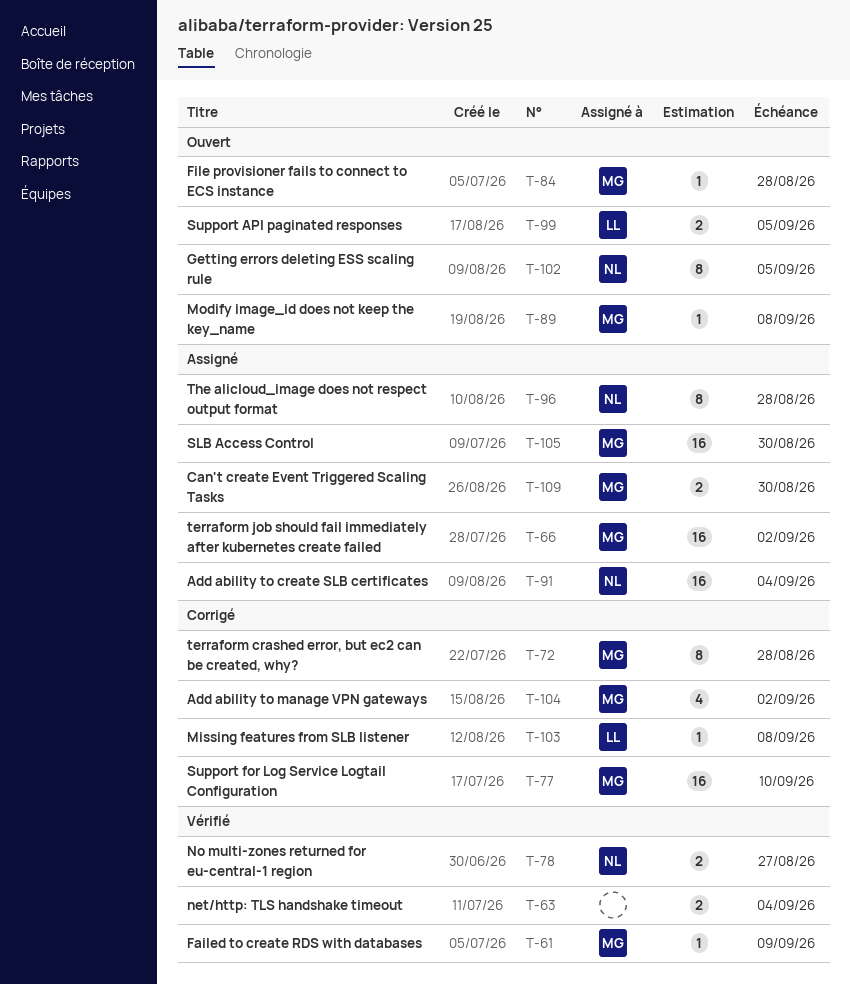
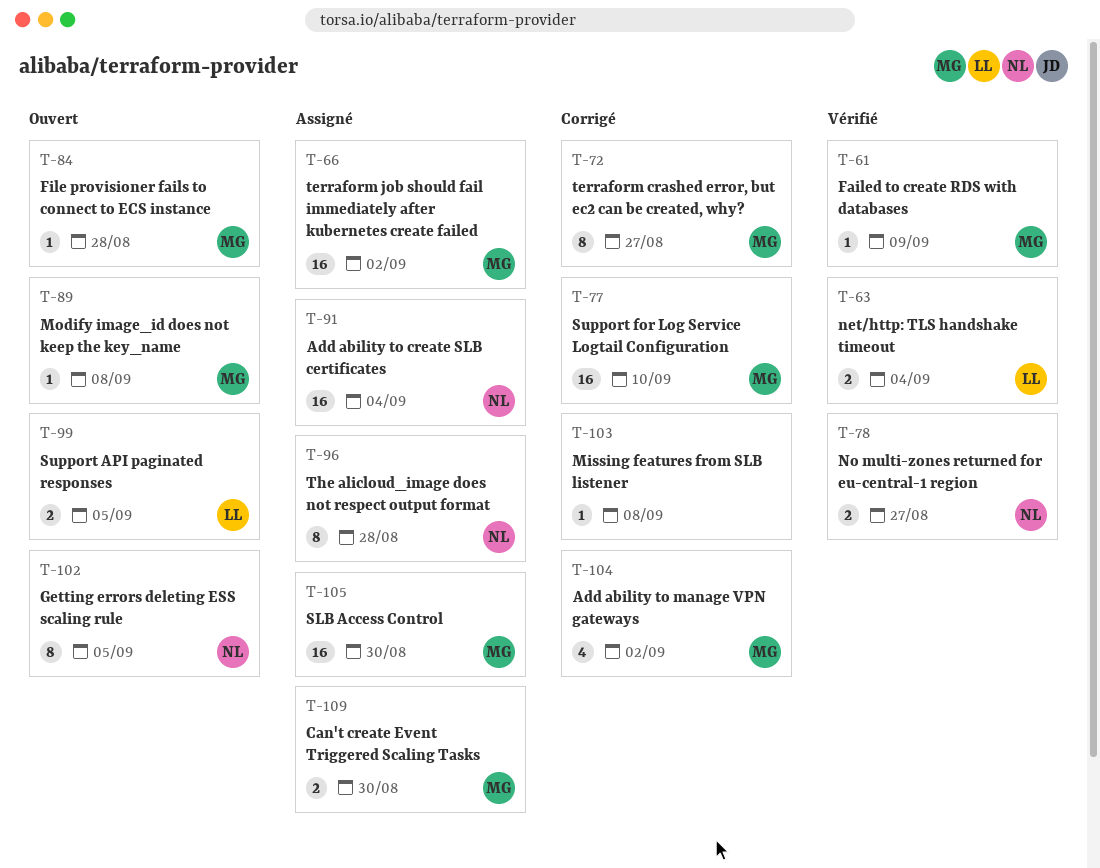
T-63, owner: none -> LL
T-72, due: Aug 28 -> Aug 27
T-103, owner: LL -> none

